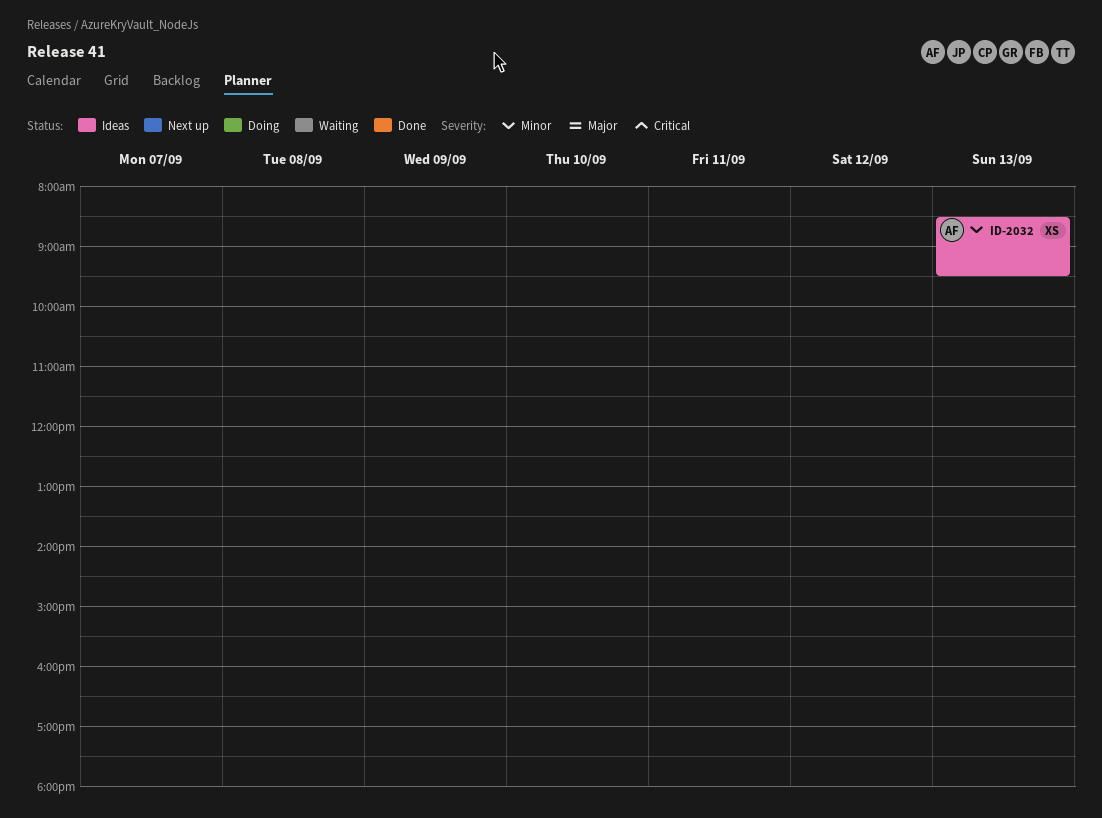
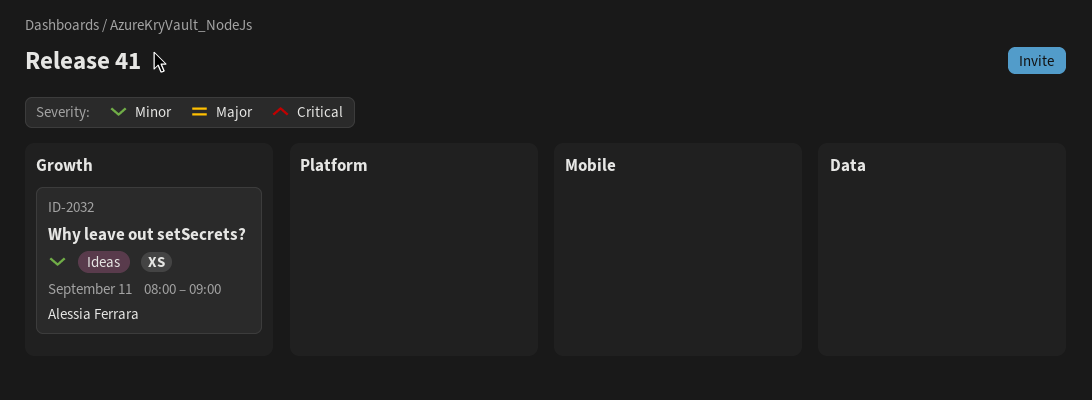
ID-2032, day: Sep 13 -> Sep 11
ID-2032, begins: 08:30 -> 08:00
ID-2032, ends: 09:30 -> 09:00

